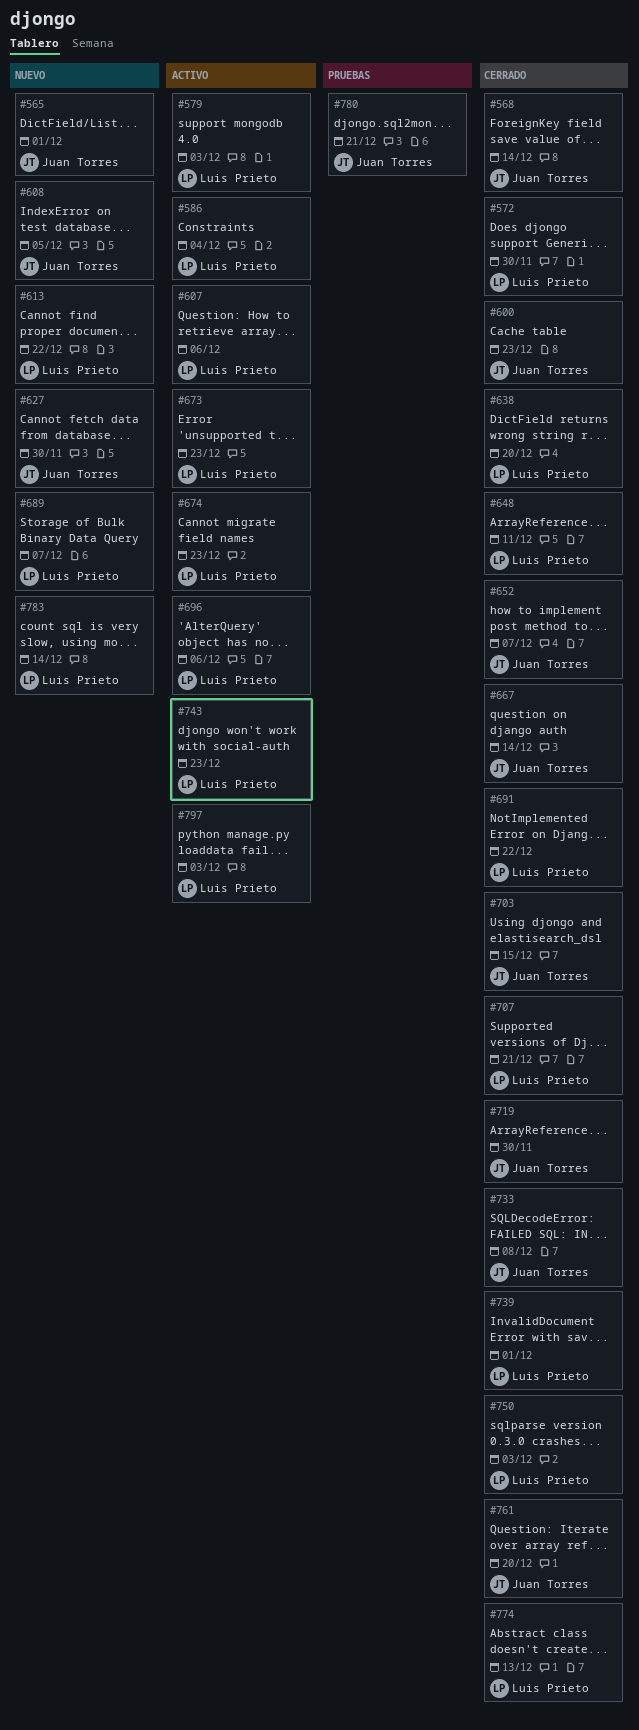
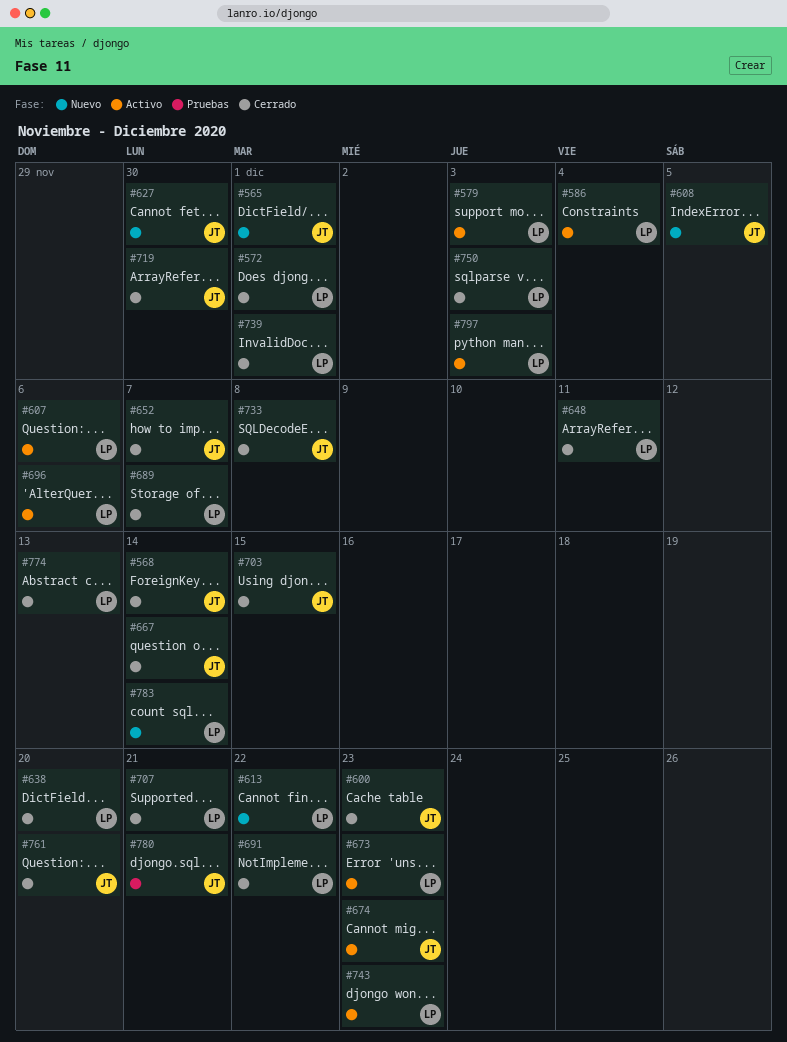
#572, due: Nov 30 -> Dec 1
#674, owner: Luis Prieto -> Juan Torres
#689, status: Nuevo -> Cerrado

